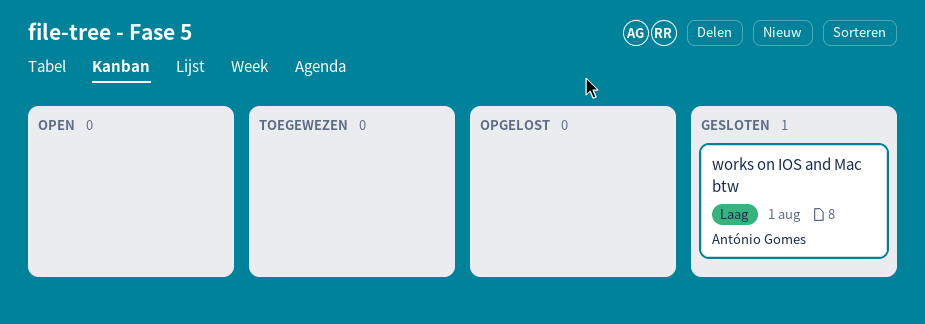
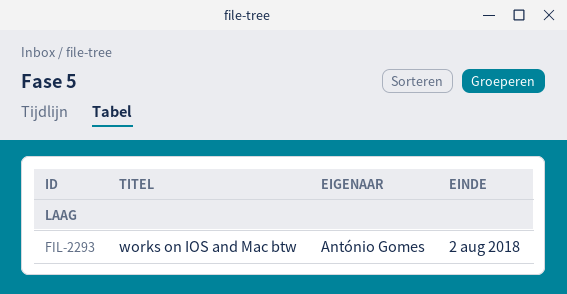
works on IOS and Mac btw, due: Aug 1 -> Aug 2

